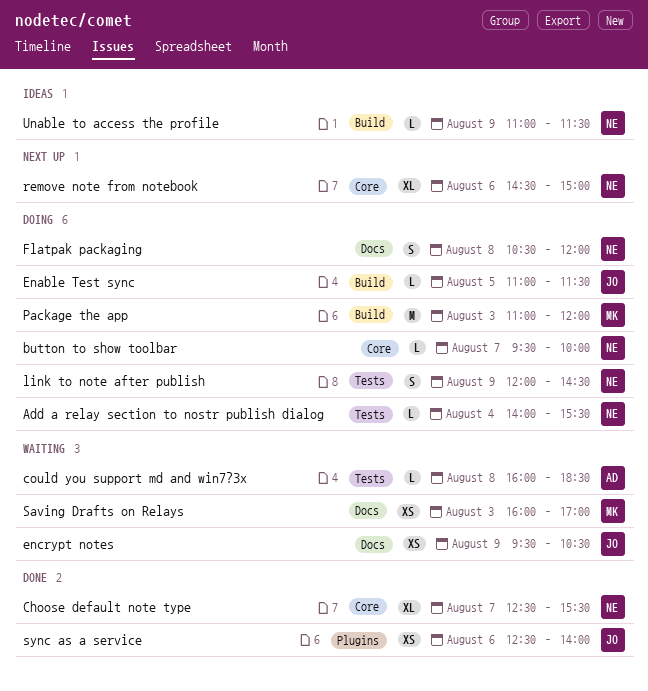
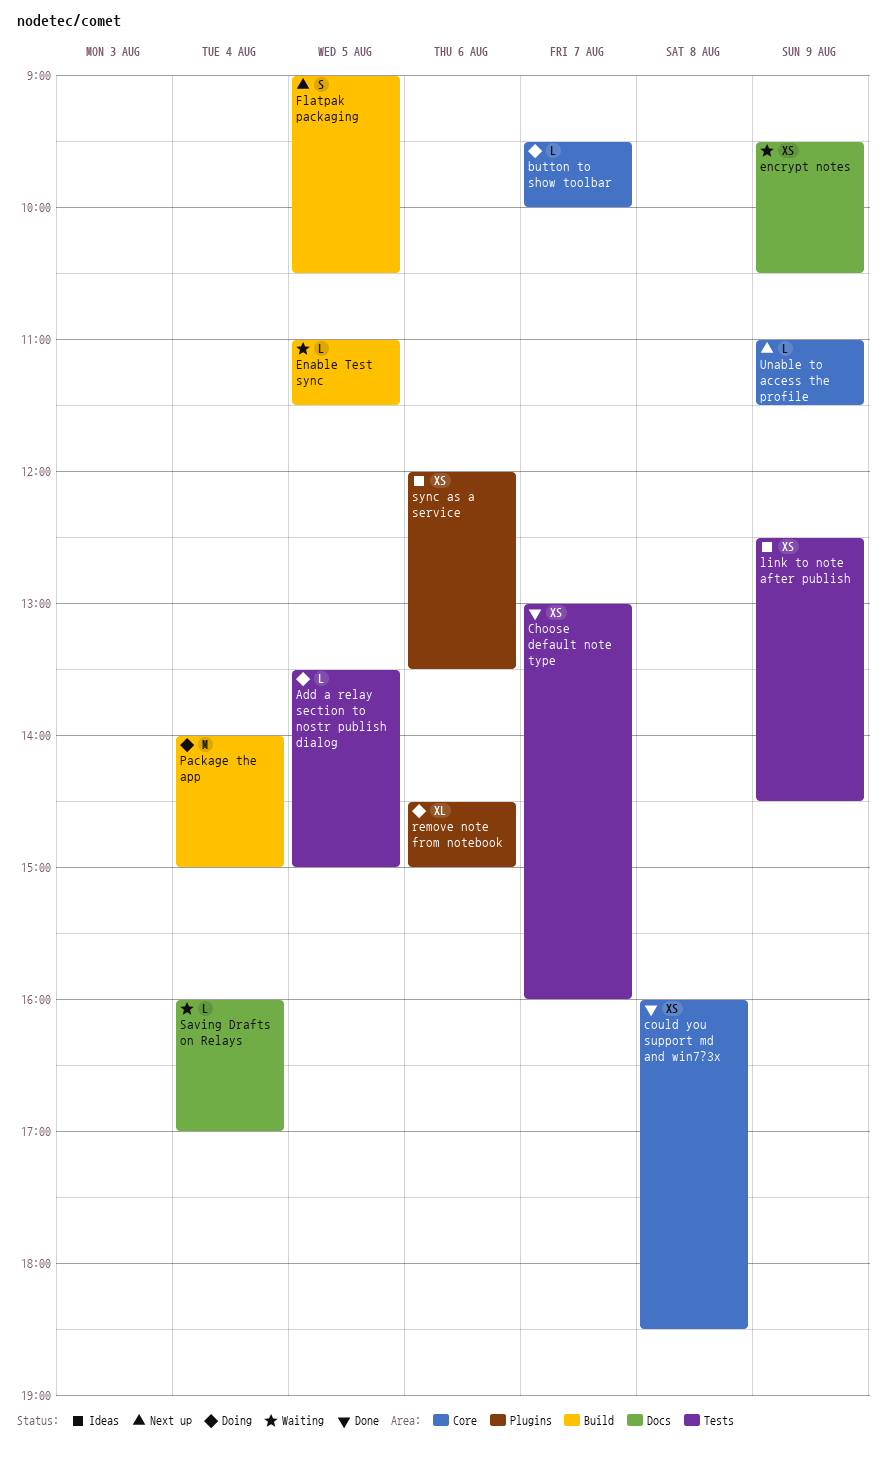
Add a relay section to nostr publish dialog, day: Aug 4 -> Aug 5
Add a relay section to nostr publish dialog, begins: 14:00 -> 13:30
Add a relay section to nostr publish dialog, ends: 15:30 -> 15:00
Choose default note type, label: Core -> Tests
Choose default note type, estimate: XL -> XS
Choose default note type, begins: 12:30 -> 13:00
Choose default note type, ends: 15:30 -> 16:00
could you support md and win7?3x, status: Waiting -> Done
could you support md and win7?3x, label: Tests -> Core
could you support md and win7?3x, estimate: L -> XS
Enable Test sync, status: Doing -> Waiting
Flatpak packaging, status: Doing -> Next up
Flatpak packaging, label: Docs -> Build
Flatpak packaging, day: Aug 8 -> Aug 5
Flatpak packaging, begins: 10:30 -> 09:00
Flatpak packaging, ends: 12:00 -> 10:30
link to note after publish, status: Doing -> Ideas
link to note after publish, estimate: S -> XS
link to note after publish, begins: 12:00 -> 12:30
Package the app, day: Aug 3 -> Aug 4
Package the app, begins: 11:00 -> 14:00
Package the app, ends: 12:00 -> 15:00
remove note from notebook, status: Next up -> Doing
remove note from notebook, label: Core -> Plugins
Saving Drafts on Relays, estimate: XS -> L
Saving Drafts on Relays, day: Aug 3 -> Aug 4
sync as a service, status: Done -> Ideas
sync as a service, begins: 12:30 -> 12:00
sync as a service, ends: 14:00 -> 13:30
Unable to access the profile, status: Ideas -> Next up
Unable to access the profile, label: Build -> Core

